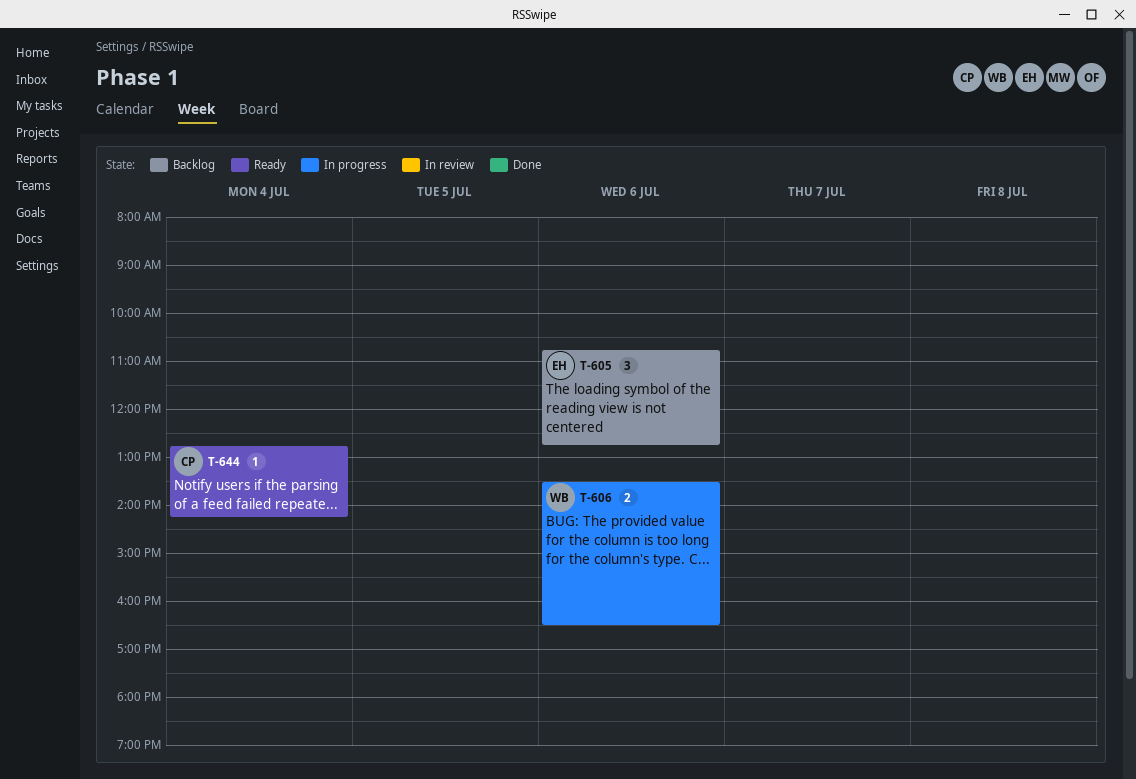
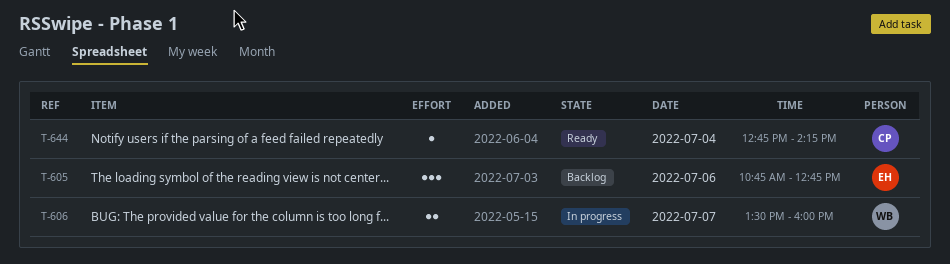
T-606, day: Jul 6 -> Jul 7
T-606, ends: 16:30 -> 16:00

